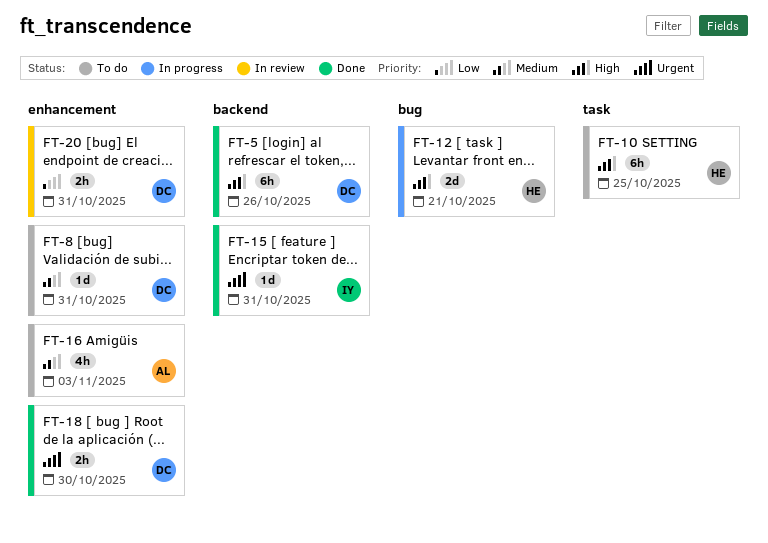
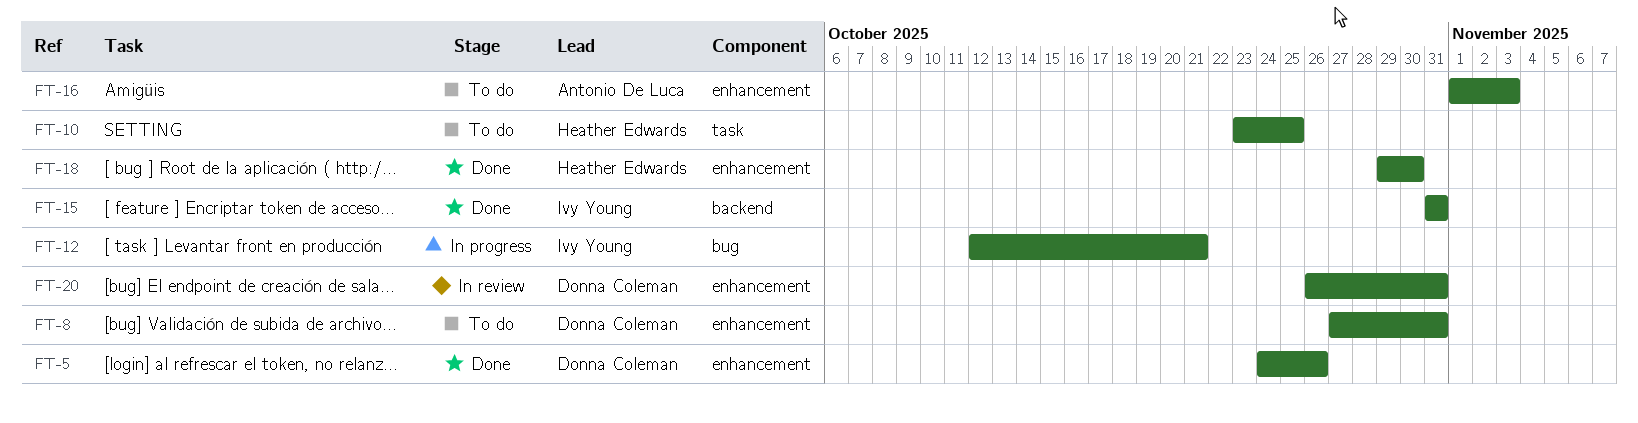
FT-5, label: backend -> enhancement
FT-12, owner: Heather Edwards -> Ivy Young
FT-18, owner: Donna Coleman -> Heather Edwards

